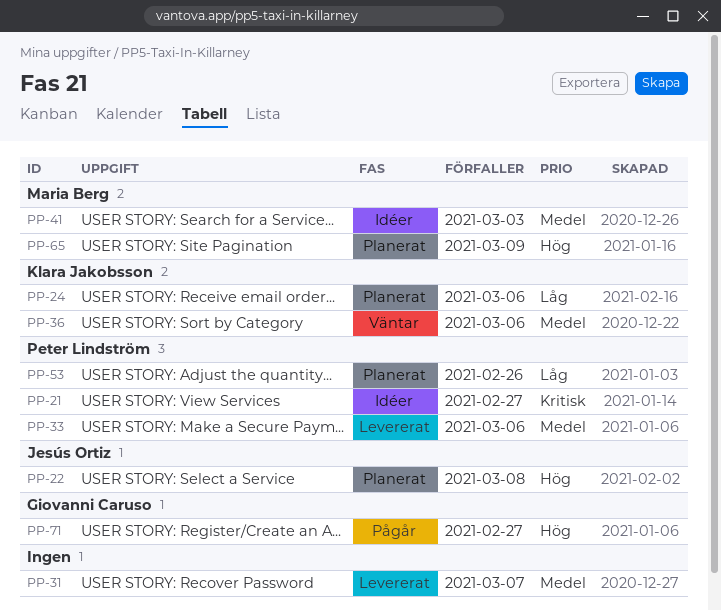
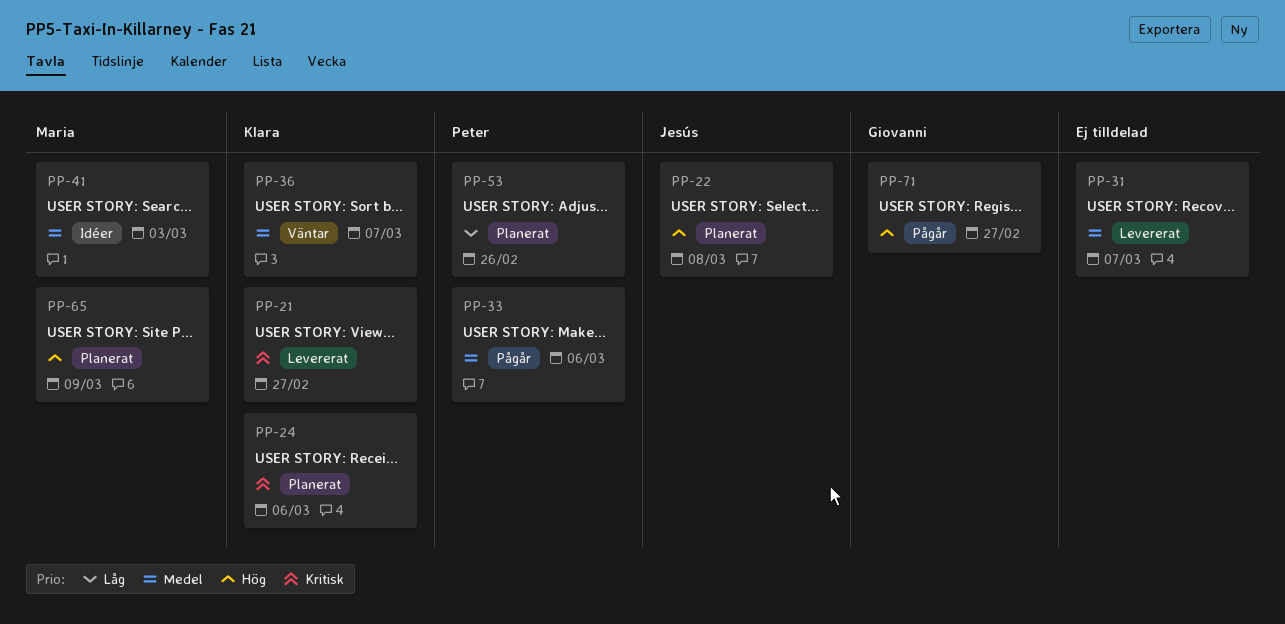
PP-21, status: Idéer -> Levererat
PP-21, owner: Peter Lindström -> Klara Jakobsson
PP-24, priority: Låg -> Kritisk
PP-33, status: Levererat -> Pågår
PP-36, due: Mar 6 -> Mar 7

